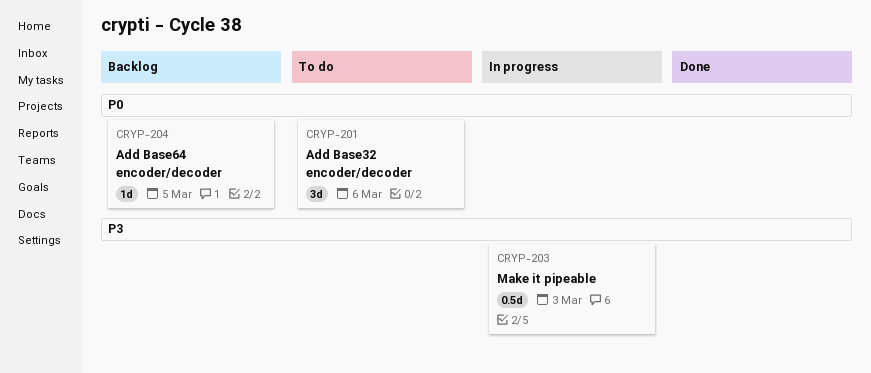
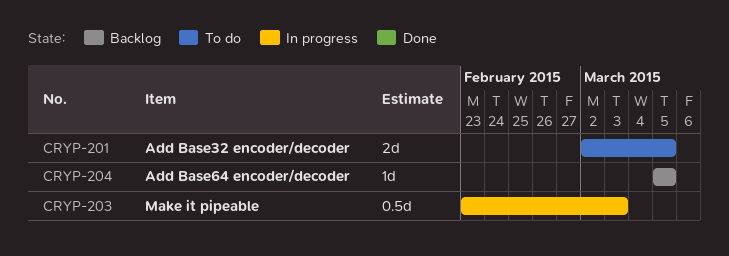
CRYP-201, estimate: 3d -> 2d
CRYP-201, due: Mar 6 -> Mar 5

